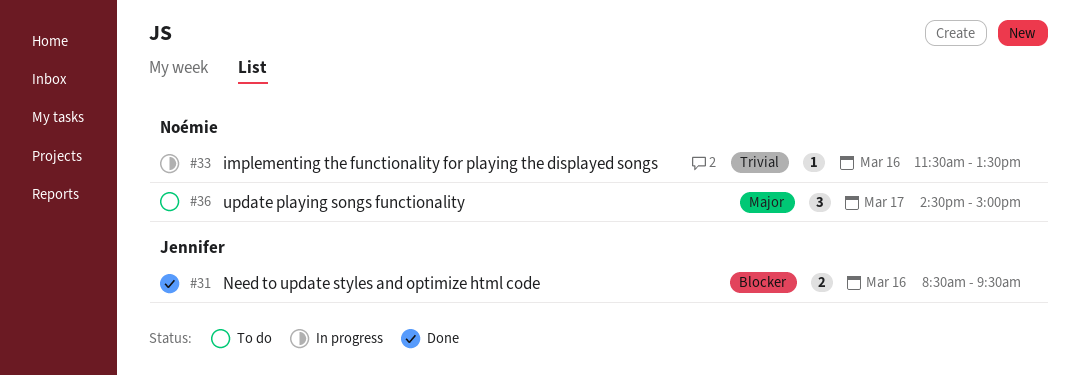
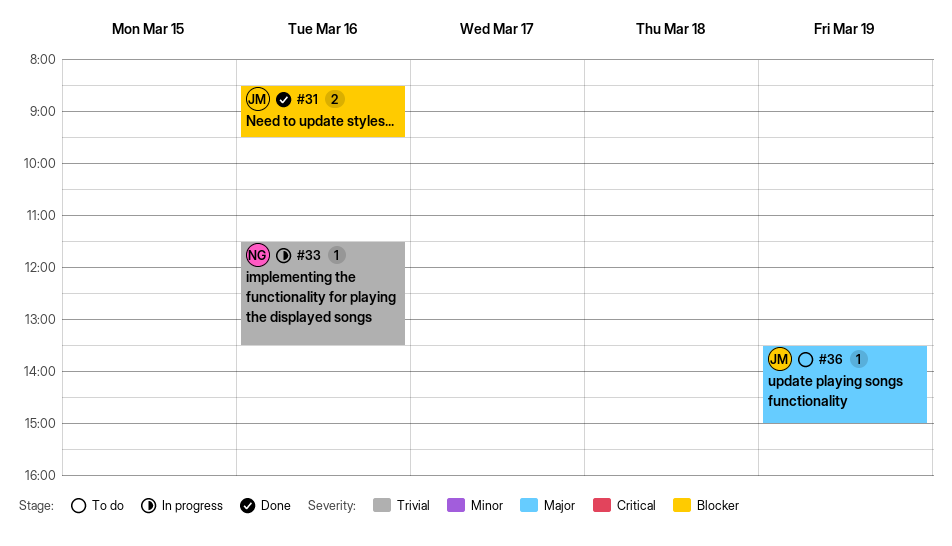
#36, owner: Noémie -> Jennifer
#36, estimate: 3 -> 1
#36, day: Mar 17 -> Mar 19
#36, begins: 14:30 -> 13:30

